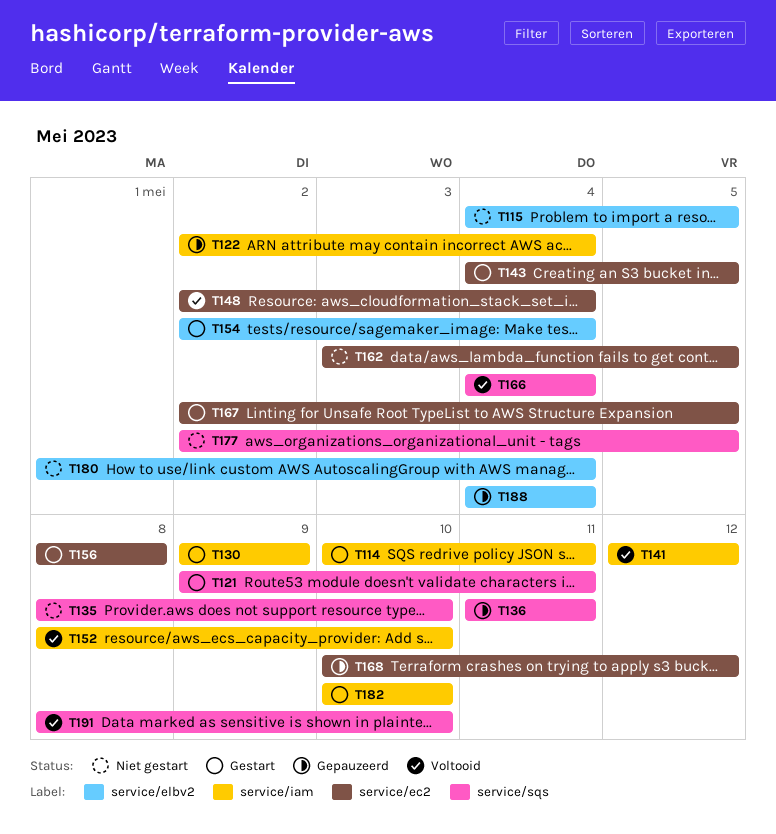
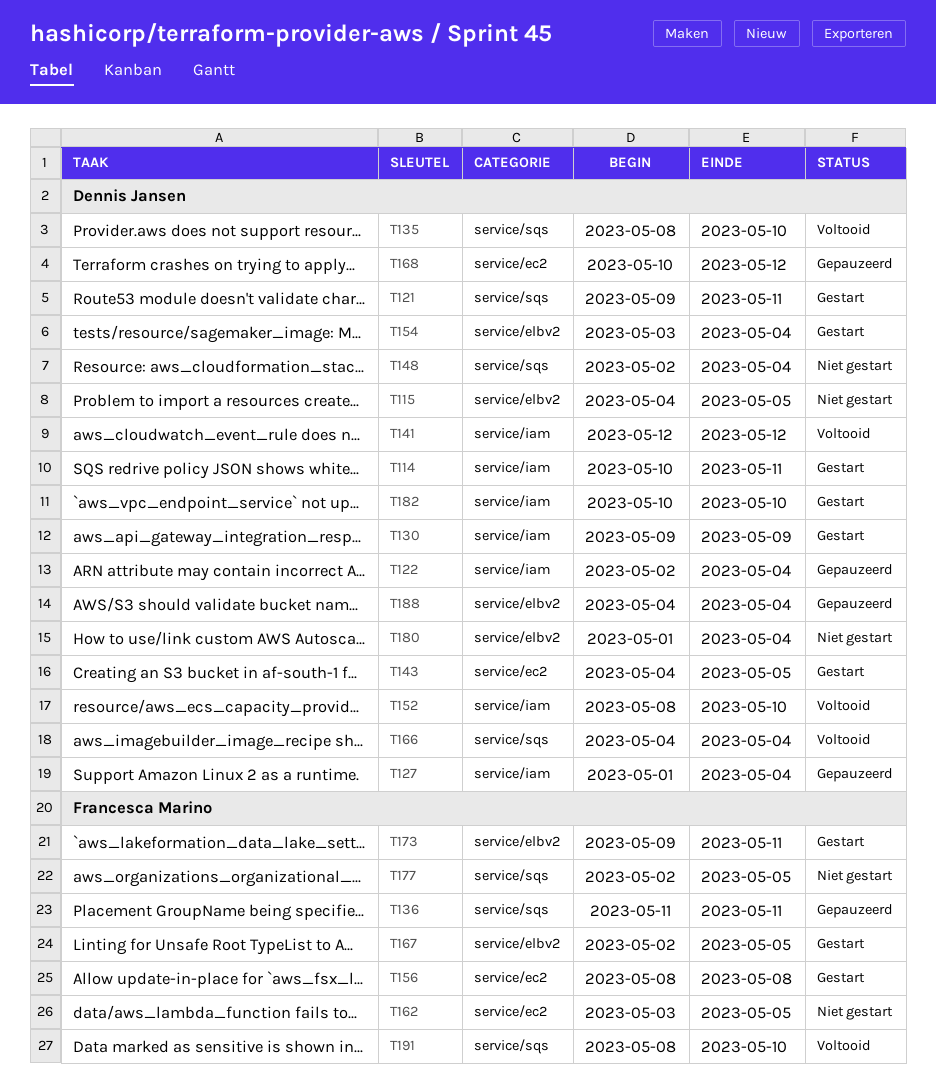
T127: none -> present
T135, status: Niet gestart -> Voltooid
T148, status: Voltooid -> Niet gestart
T148, label: service/ec2 -> service/sqs
T154, start: May 2 -> May 3
T167, label: service/ec2 -> service/elbv2
T173: none -> present

